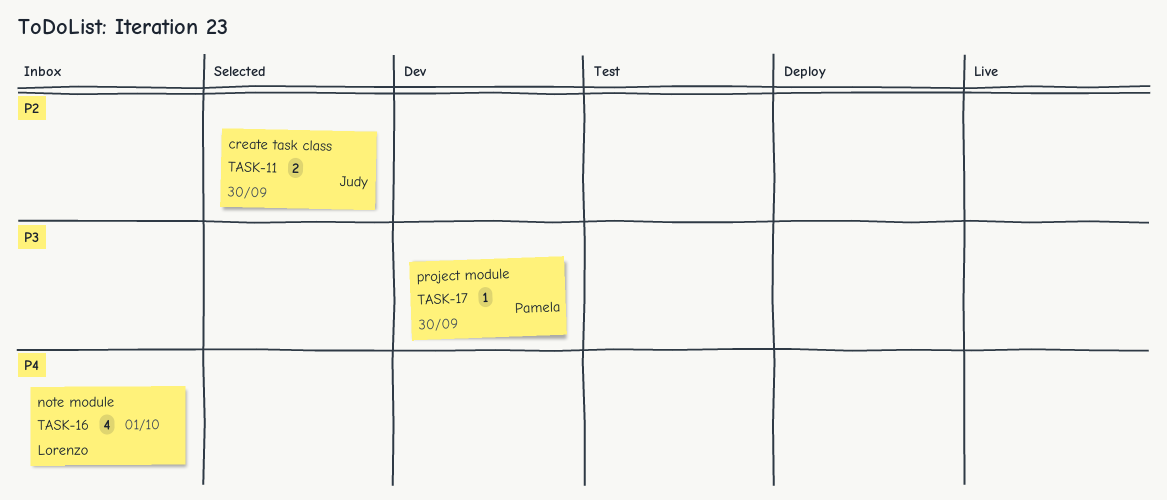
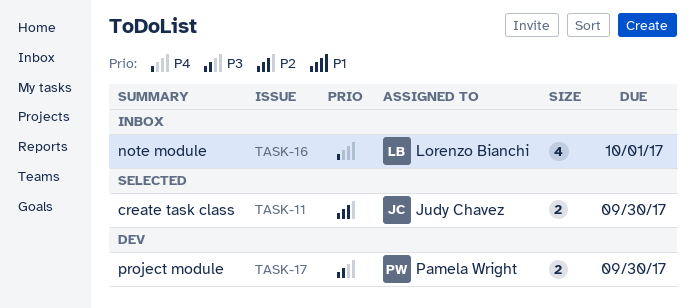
TASK-17, estimate: 1 -> 2

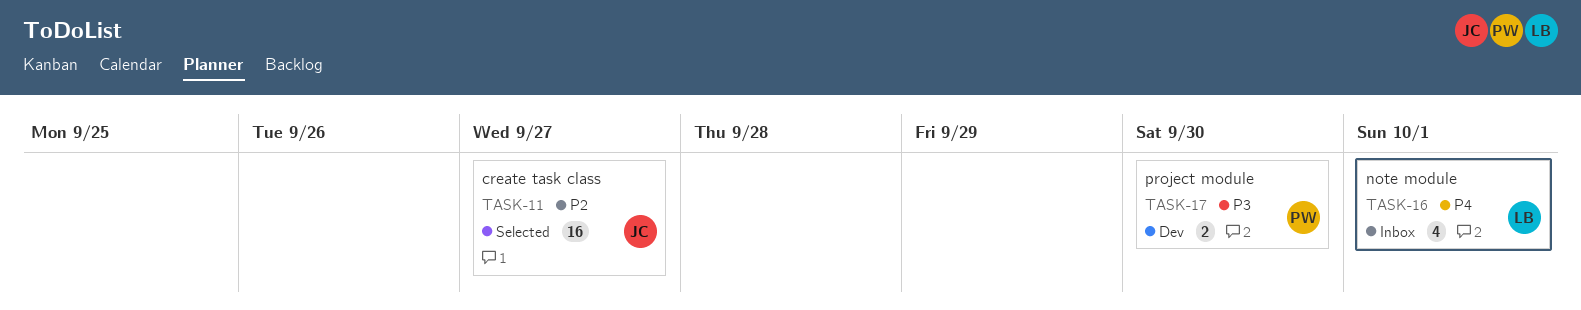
TASK-11, estimate: 2 -> 16
TASK-11, due: Sep 30 -> Sep 27

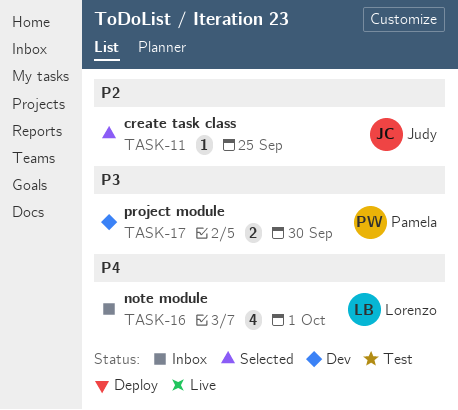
TASK-11, estimate: 16 -> 1
TASK-11, due: Sep 27 -> Sep 25

